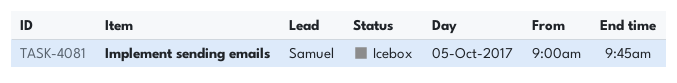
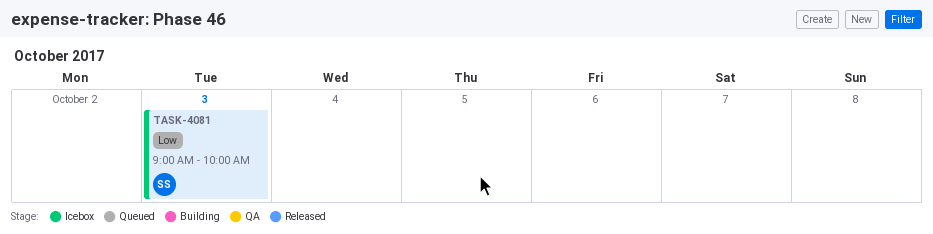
TASK-4081, day: Oct 5 -> Oct 3
TASK-4081, ends: 09:45 -> 10:00

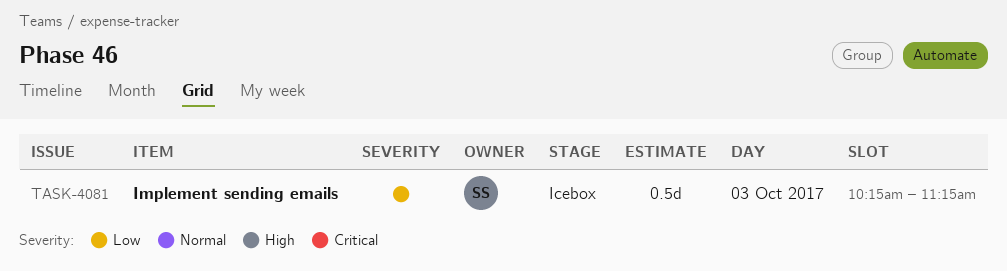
TASK-4081, begins: 09:00 -> 10:15
TASK-4081, ends: 10:00 -> 11:15

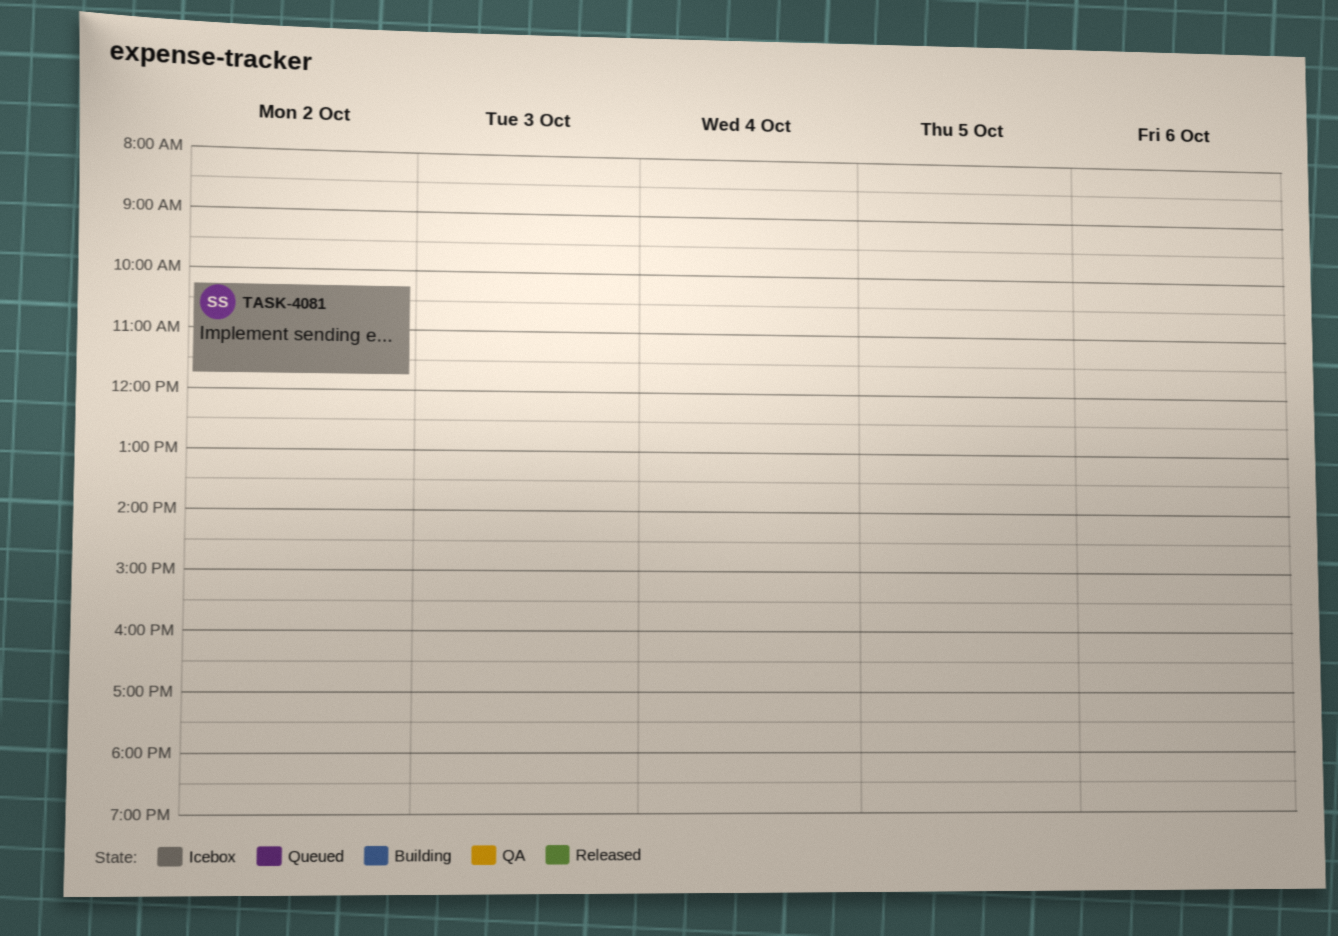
TASK-4081, day: Oct 3 -> Oct 2
TASK-4081, ends: 11:15 -> 11:45

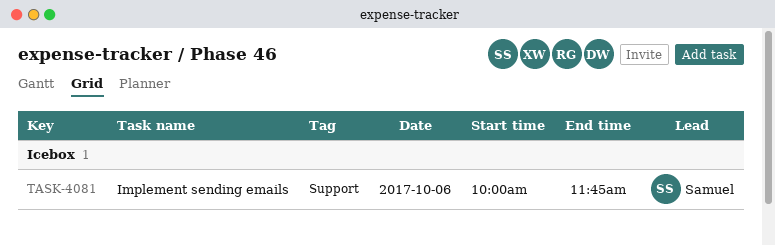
TASK-4081, day: Oct 2 -> Oct 6
TASK-4081, begins: 10:15 -> 10:00

